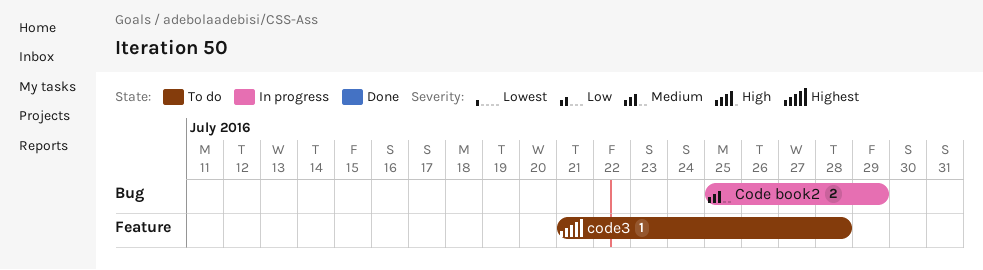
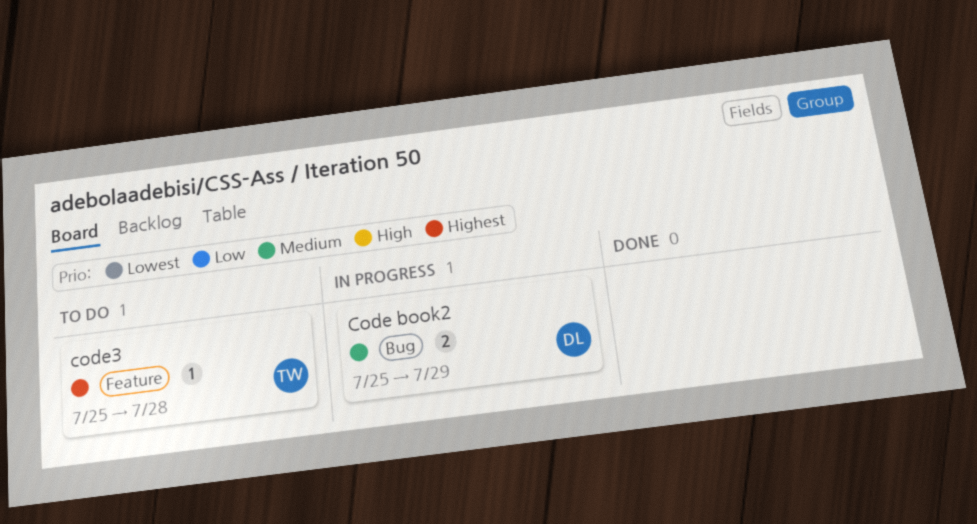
code3, start: Jul 21 -> Jul 25

